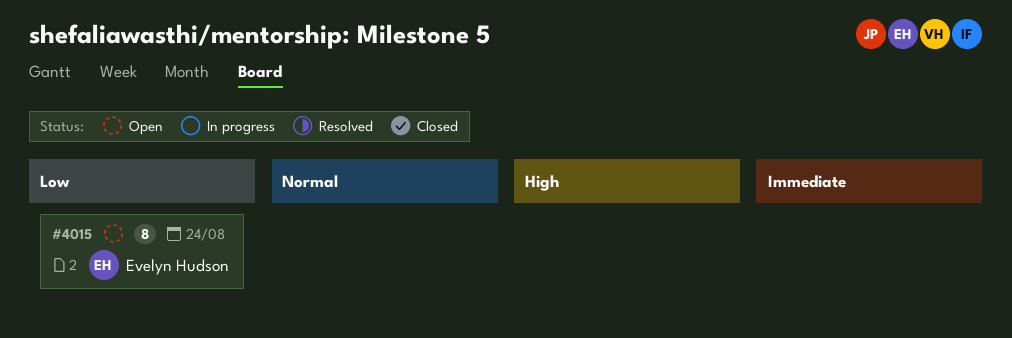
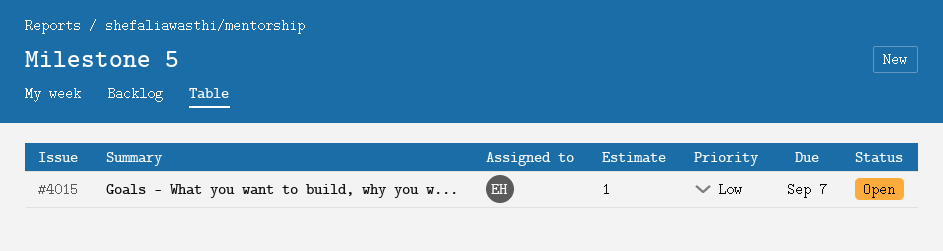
#4015, estimate: 8 -> 1
#4015, due: Aug 24 -> Sep 7

